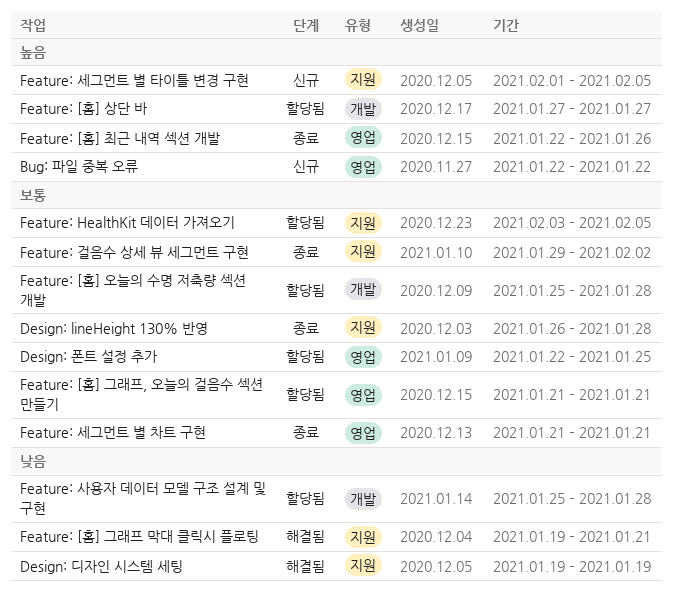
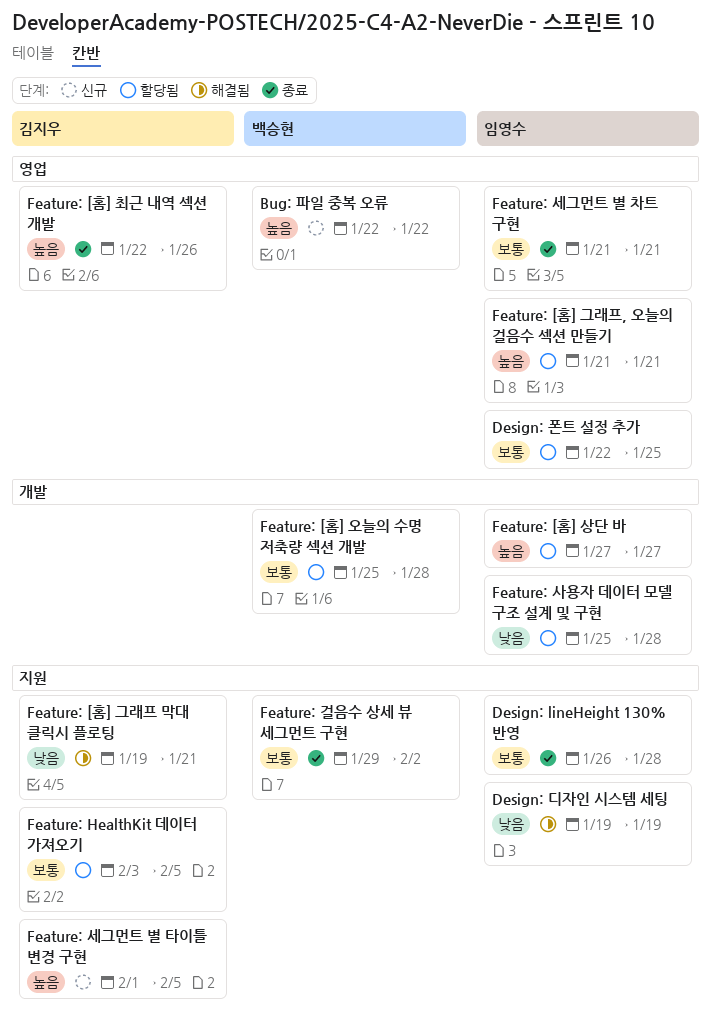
Feature: [홈] 그래프, 오늘의 걸음수 섹션 만들기, priority: 보통 -> 높음

